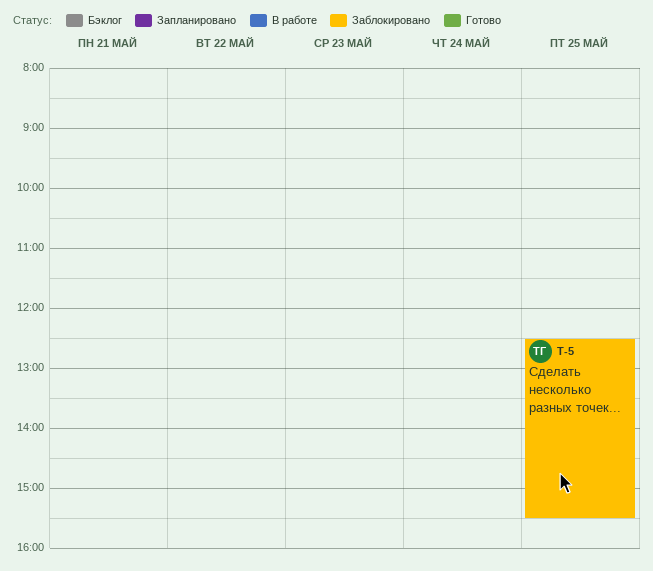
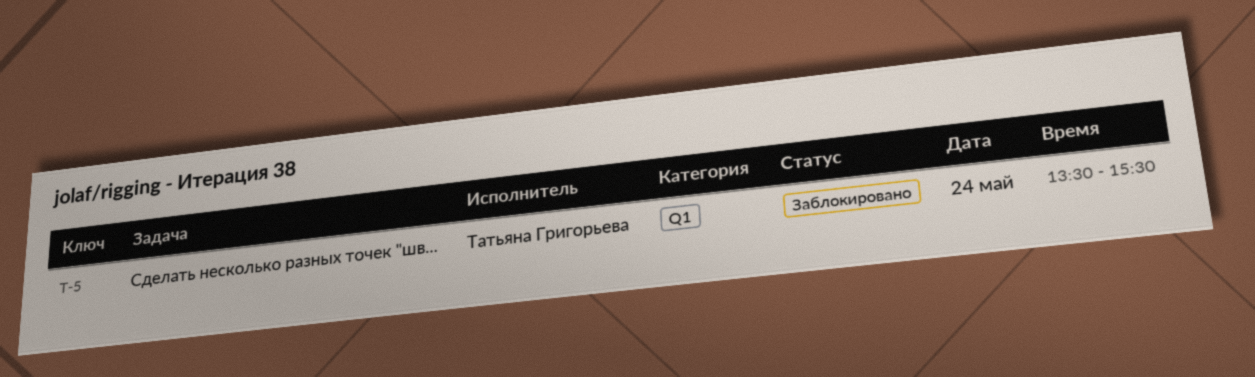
T-5, day: May 25 -> May 24
T-5, begins: 12:30 -> 13:30

